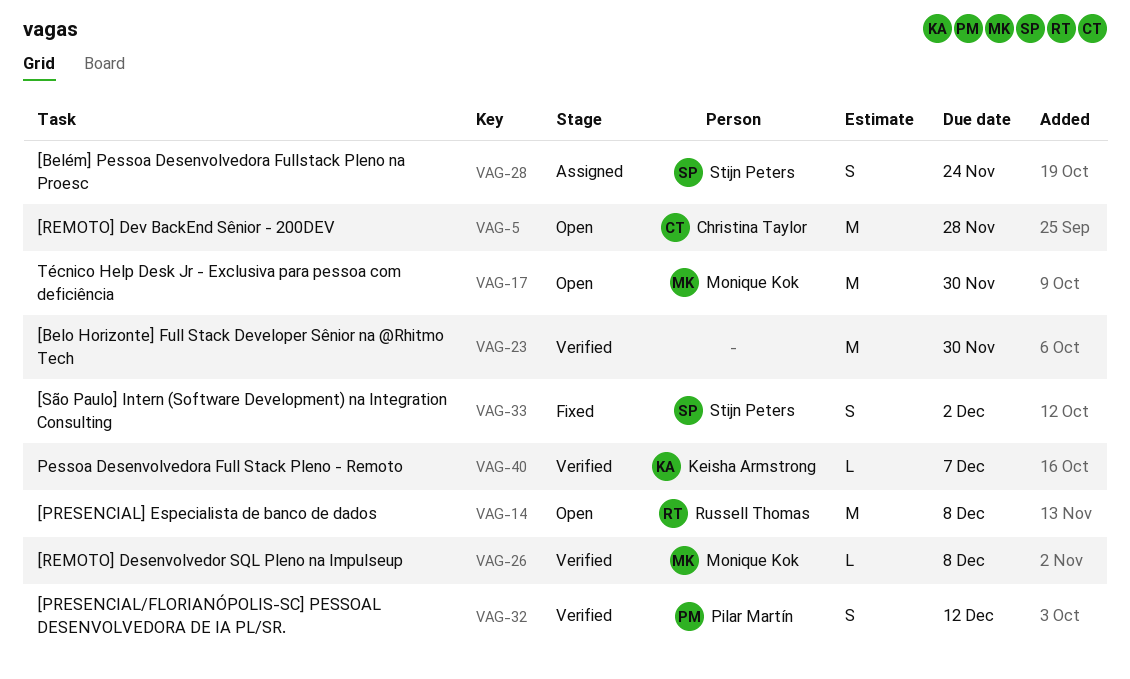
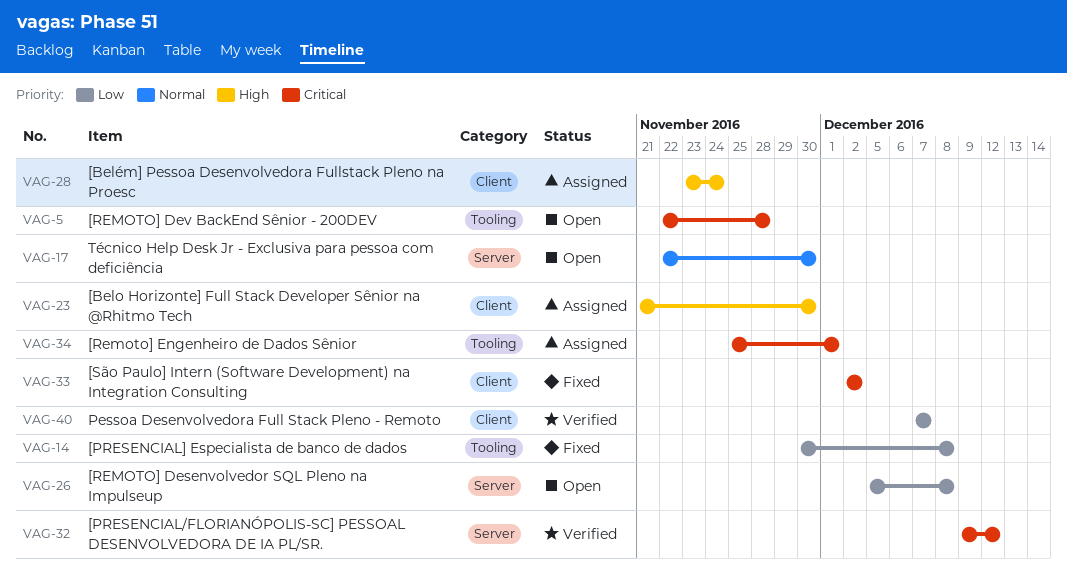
VAG-14, status: Open -> Fixed
VAG-23, status: Verified -> Assigned
VAG-26, status: Verified -> Open
VAG-34: none -> present

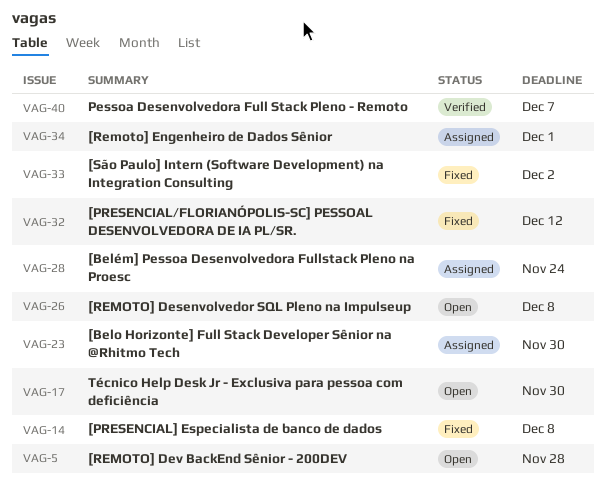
VAG-32, status: Verified -> Fixed

